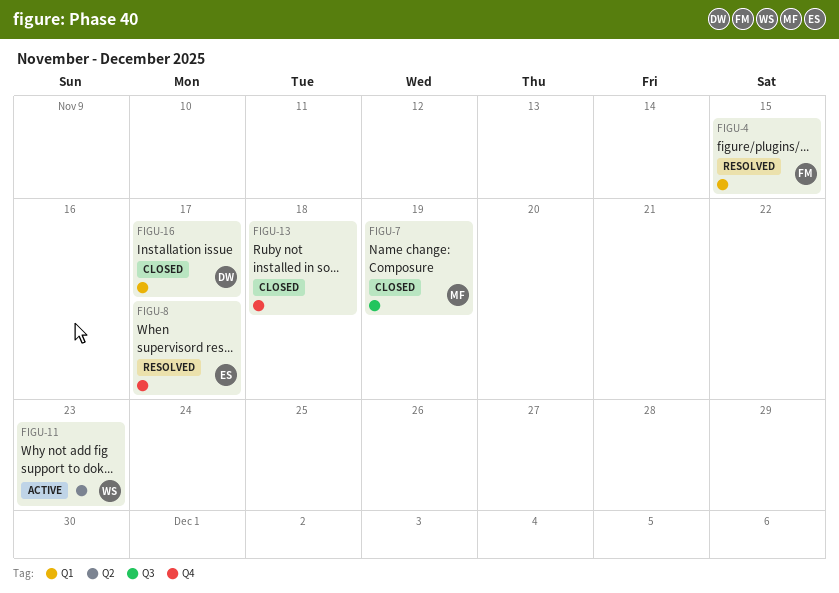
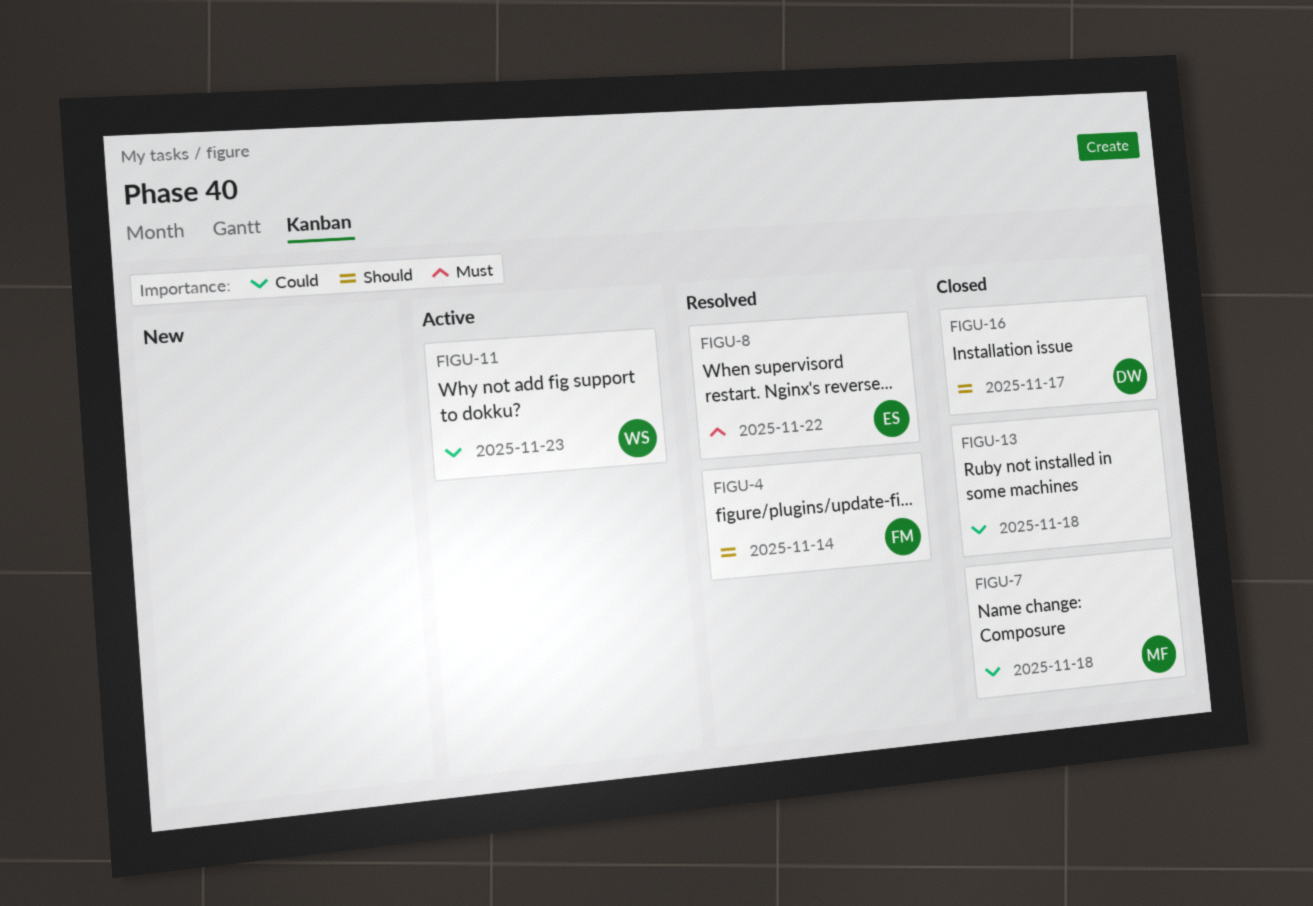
FIGU-4, due: Nov 15 -> Nov 14
FIGU-7, due: Nov 19 -> Nov 18
FIGU-8, due: Nov 17 -> Nov 22

